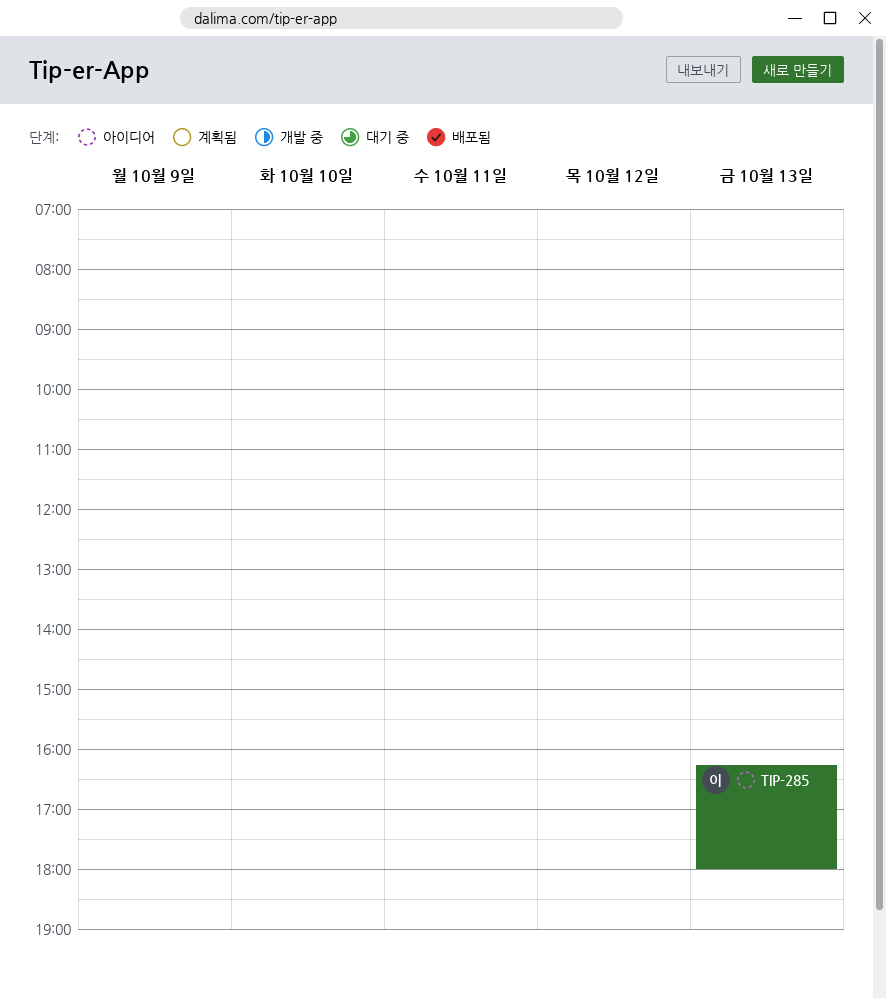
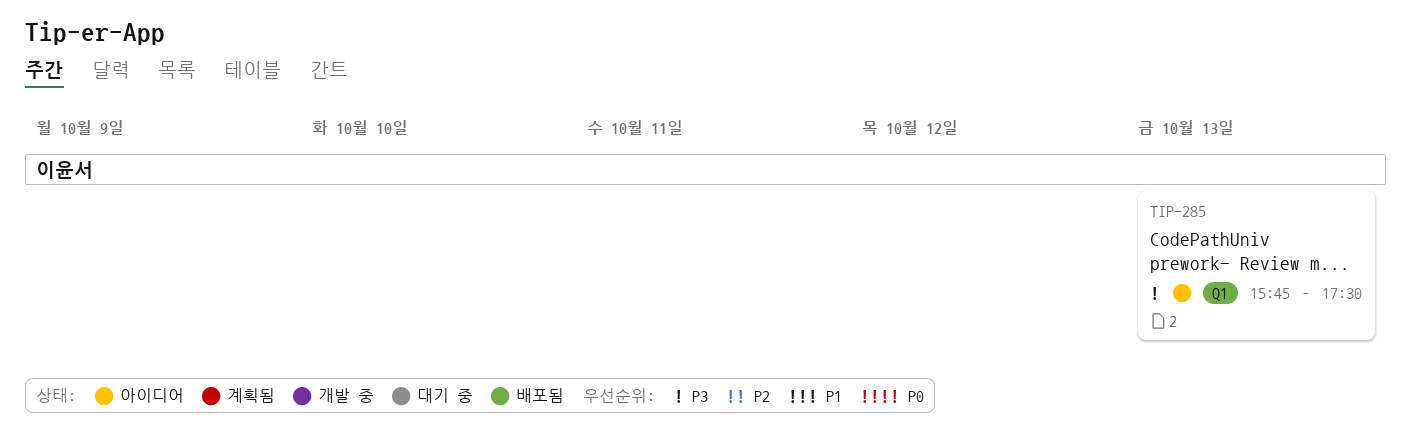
TIP-285, begins: 16:15 -> 15:45
TIP-285, ends: 18:00 -> 17:30

